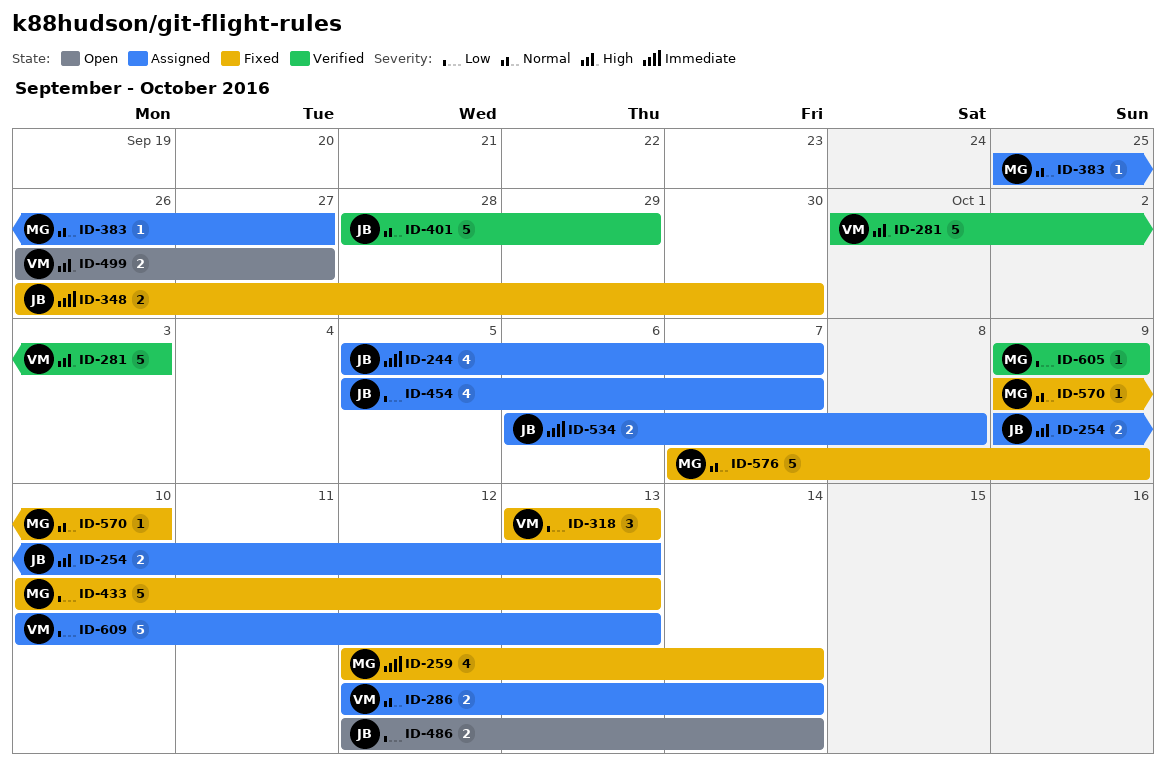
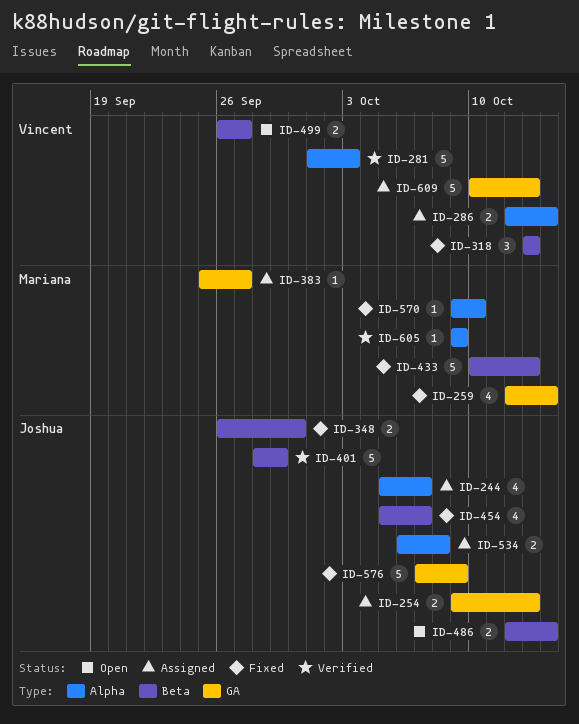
ID-454, status: Assigned -> Fixed
ID-576, owner: Mariana -> Joshua

